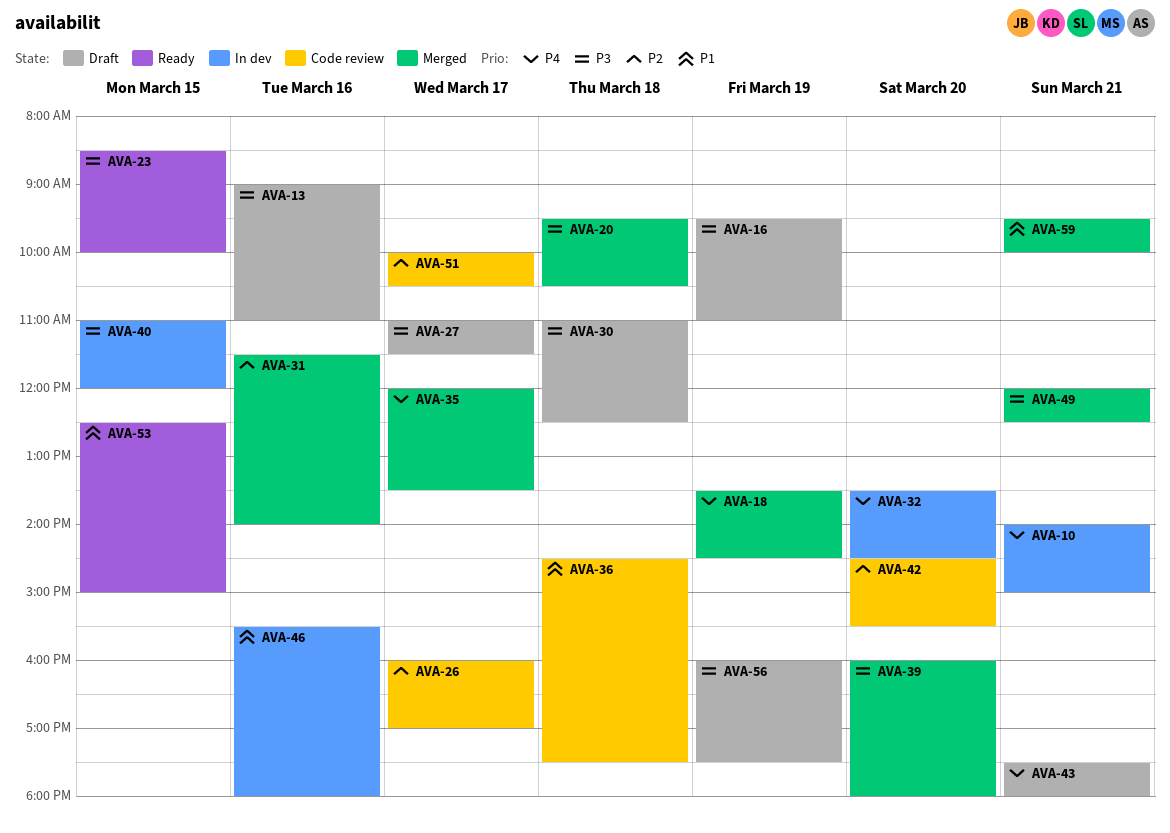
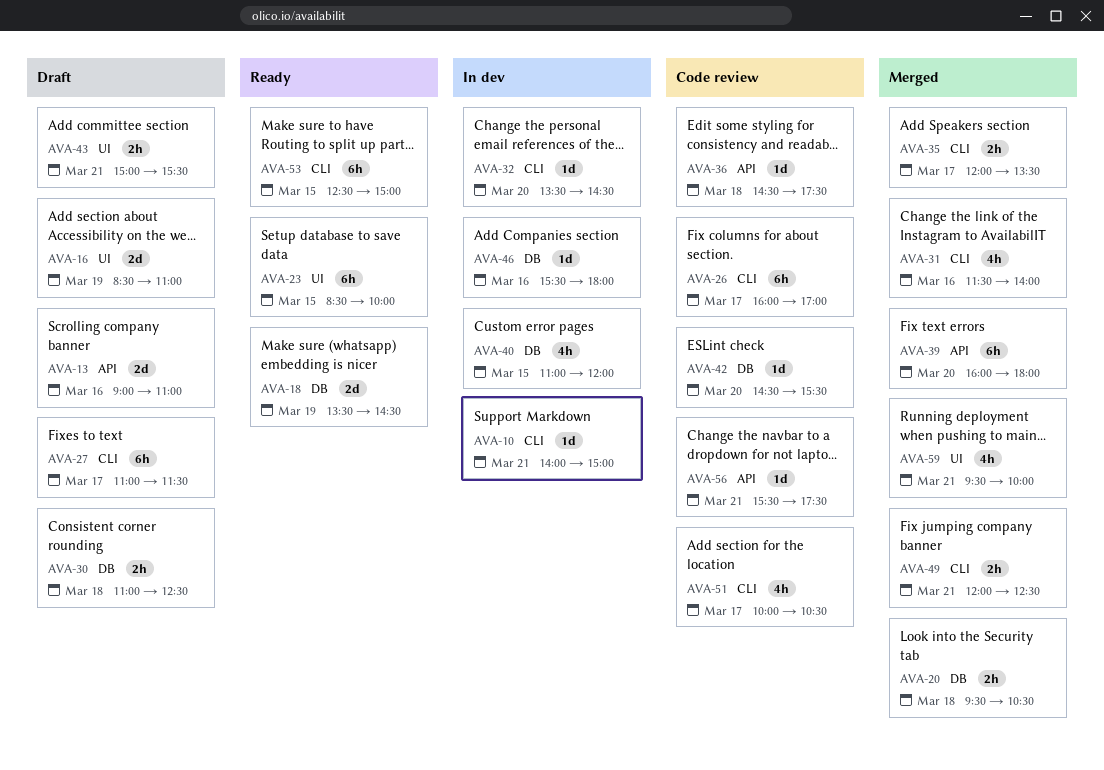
AVA-16, begins: 09:30 -> 08:30
AVA-18, status: Merged -> Ready
AVA-43, begins: 17:30 -> 15:00
AVA-43, ends: 18:00 -> 15:30
AVA-56, status: Draft -> Code review
AVA-56, day: Mar 19 -> Mar 21
AVA-56, begins: 16:00 -> 15:30

